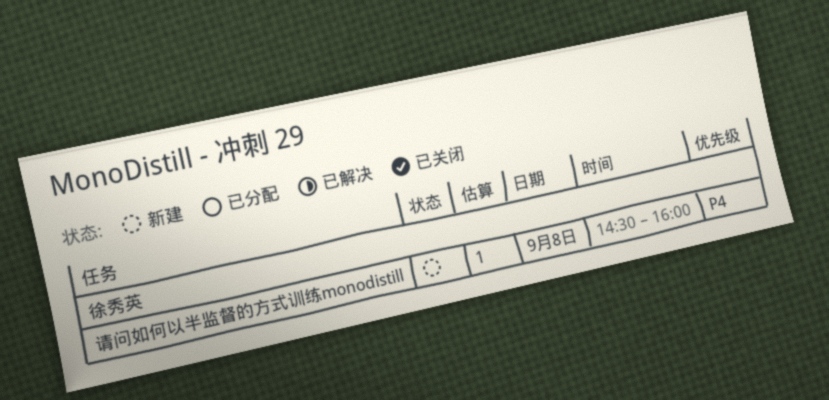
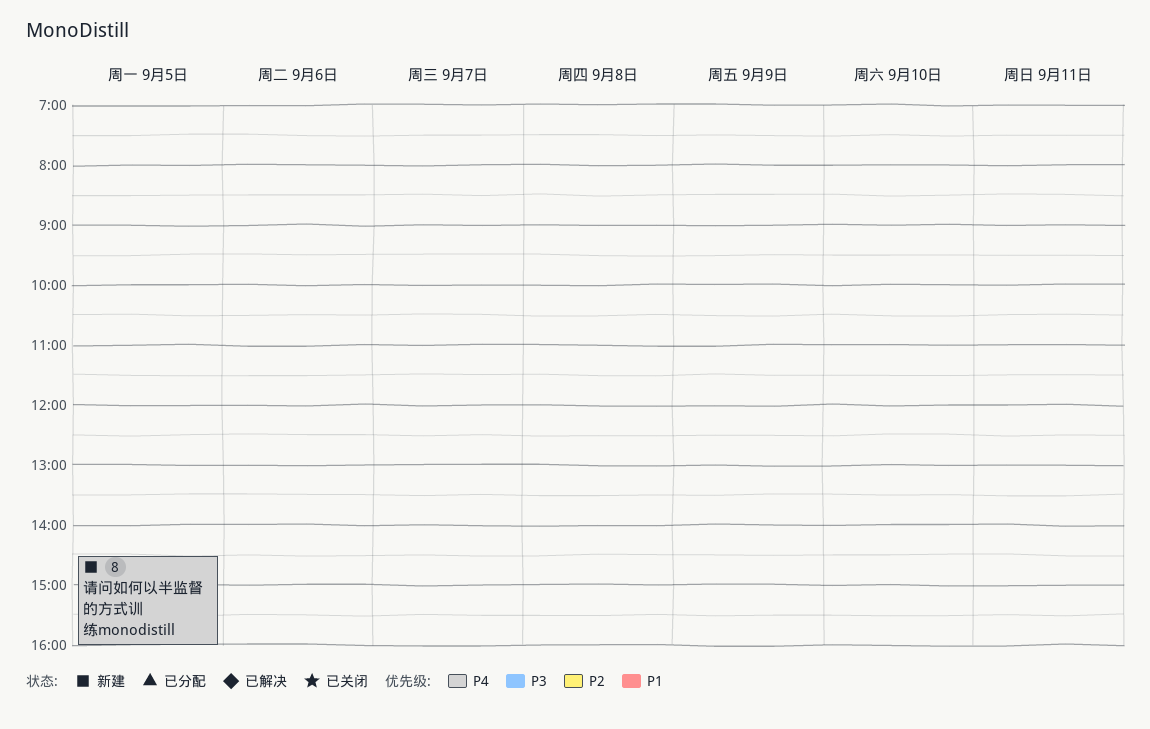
请问如何以半监督的方式训练monodistill, estimate: 1 -> 8
请问如何以半监督的方式训练monodistill, day: Sep 8 -> Sep 5

